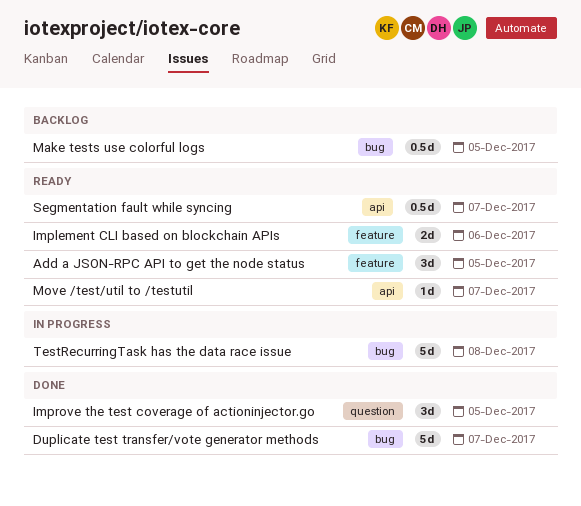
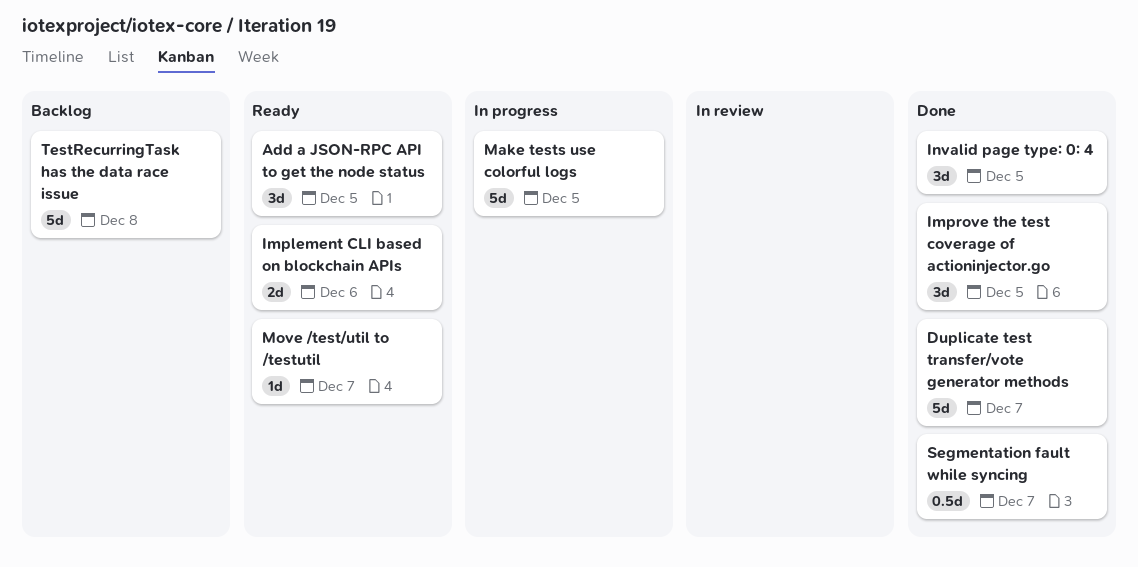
Invalid page type: 0: 4: none -> present
Make tests use colorful logs, status: Backlog -> In progress
Make tests use colorful logs, estimate: 0.5d -> 5d
Segmentation fault while syncing, status: Ready -> Done
TestRecurringTask has the data race issue, status: In progress -> Backlog

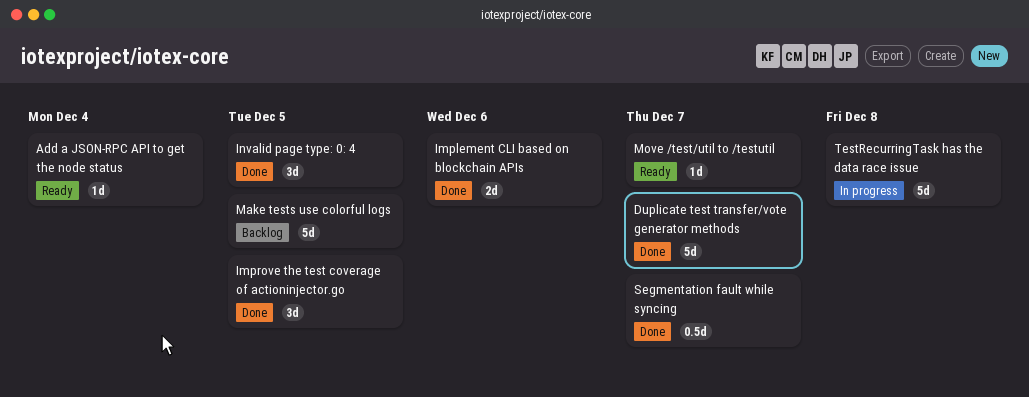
Add a JSON-RPC API to get the node status, estimate: 3d -> 1d
Add a JSON-RPC API to get the node status, due: Dec 5 -> Dec 4
Implement CLI based on blockchain APIs, status: Ready -> Done
Make tests use colorful logs, status: In progress -> Backlog
TestRecurringTask has the data race issue, status: Backlog -> In progress

